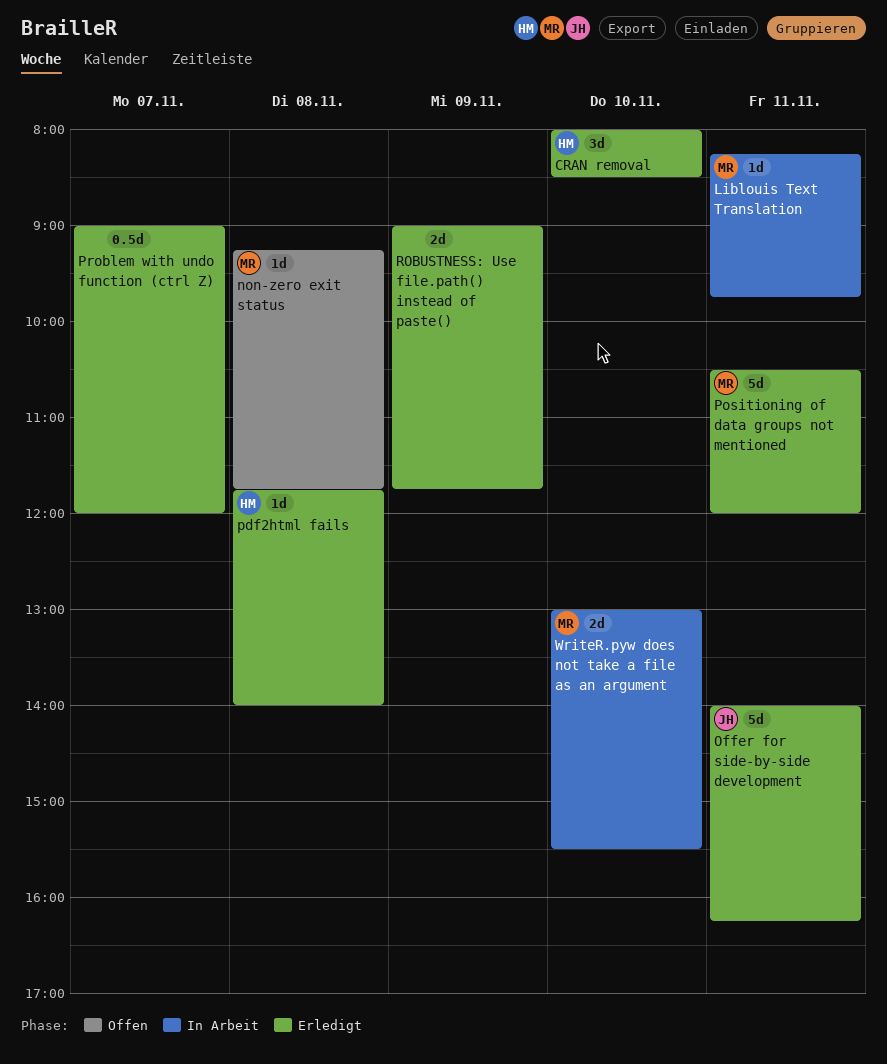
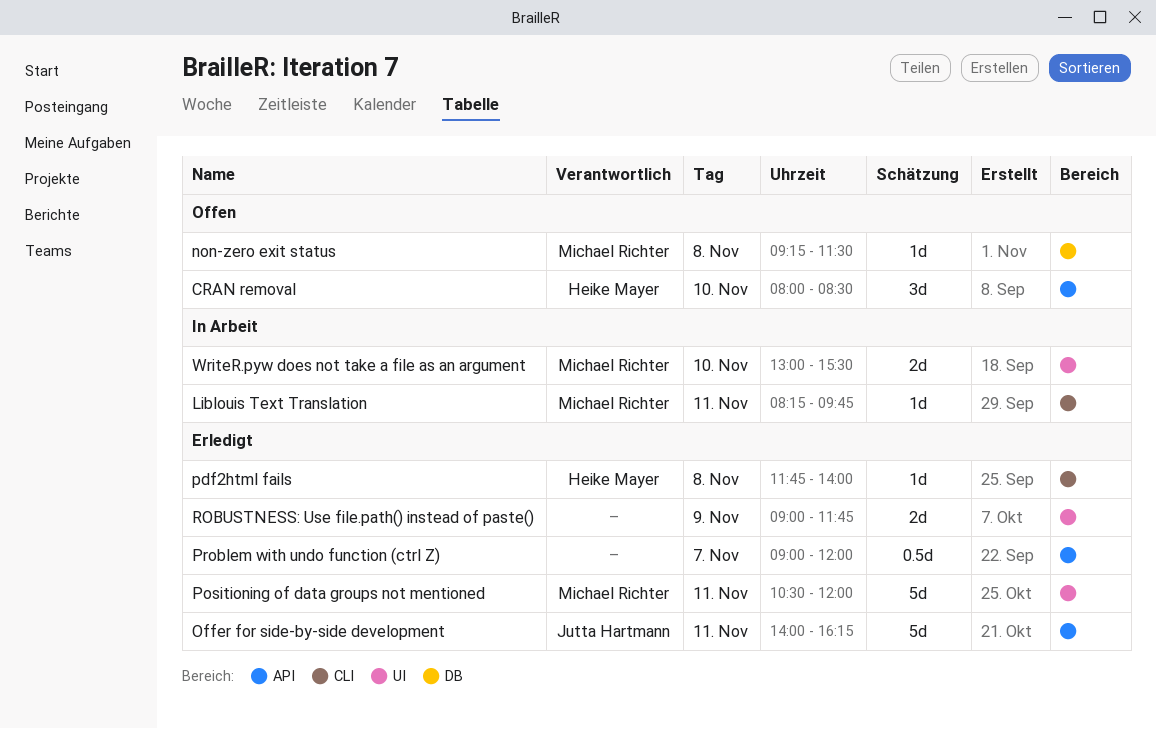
CRAN removal, status: Erledigt -> Offen
non-zero exit status, ends: 11:45 -> 11:30

